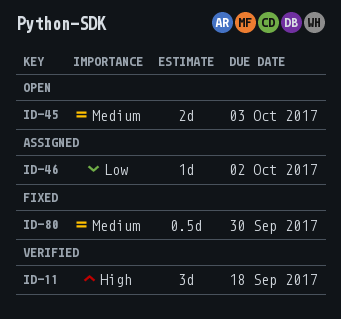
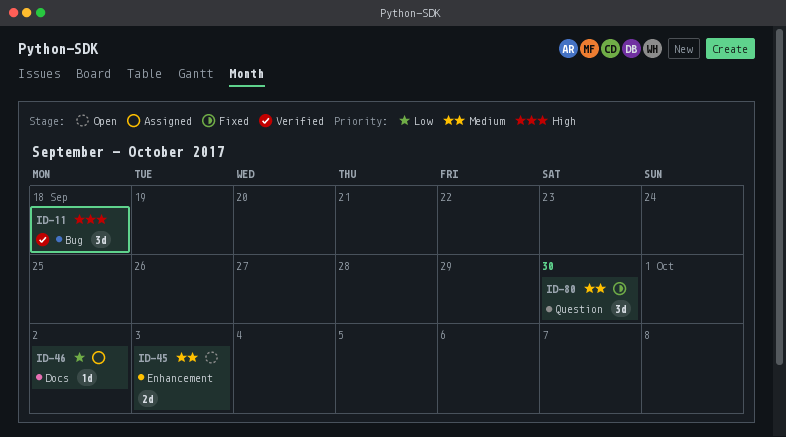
ID-80, estimate: 0.5d -> 3d

